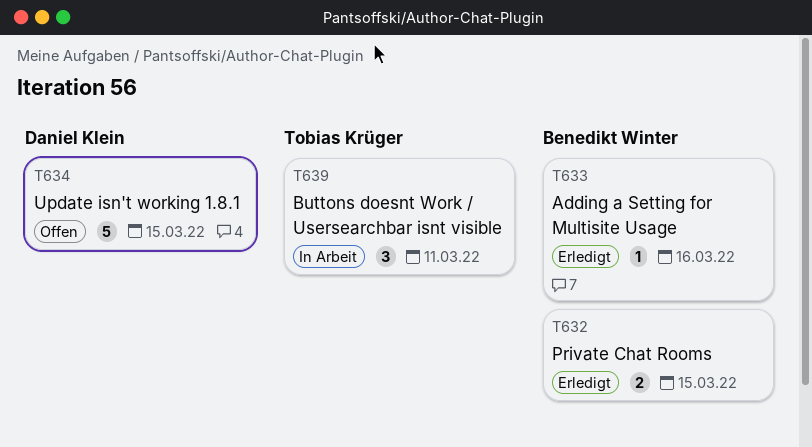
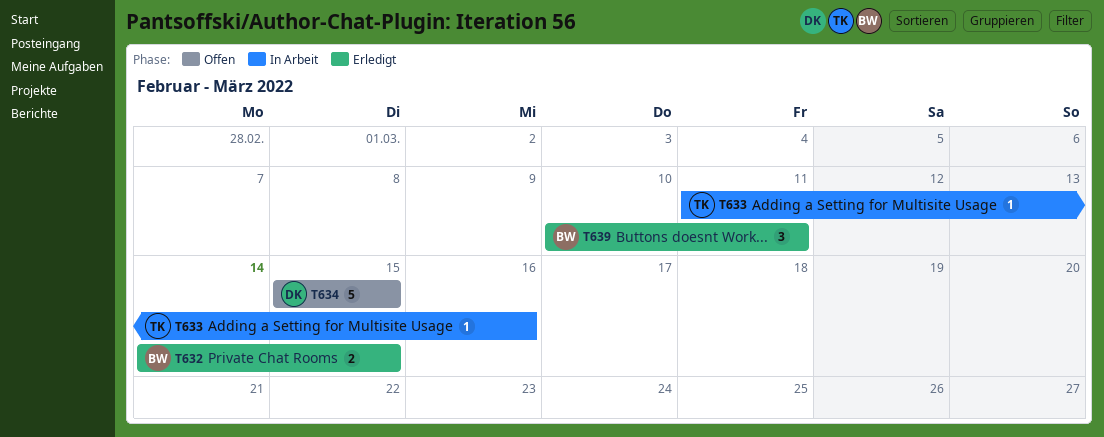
T633, status: Erledigt -> In Arbeit
T633, owner: Benedikt Winter -> Tobias Krüger
T639, status: In Arbeit -> Erledigt
T639, owner: Tobias Krüger -> Benedikt Winter

